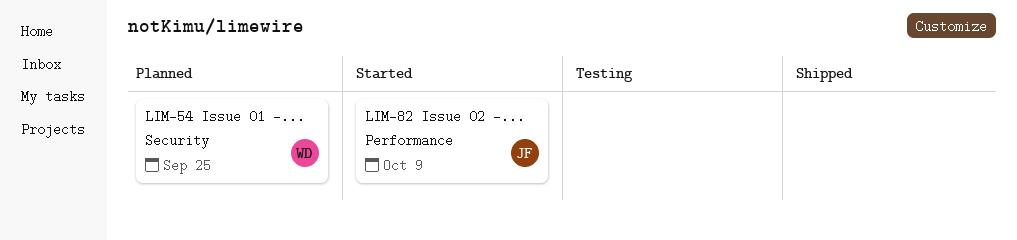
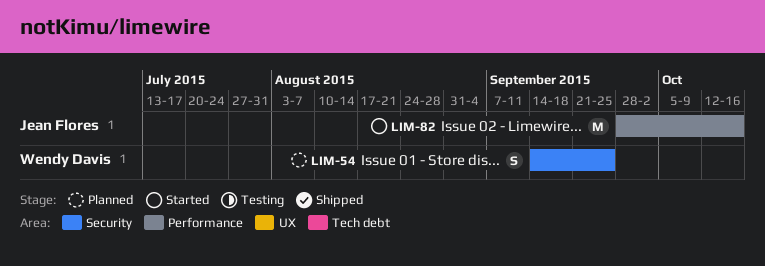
LIM-82, due: Oct 9 -> Oct 16

